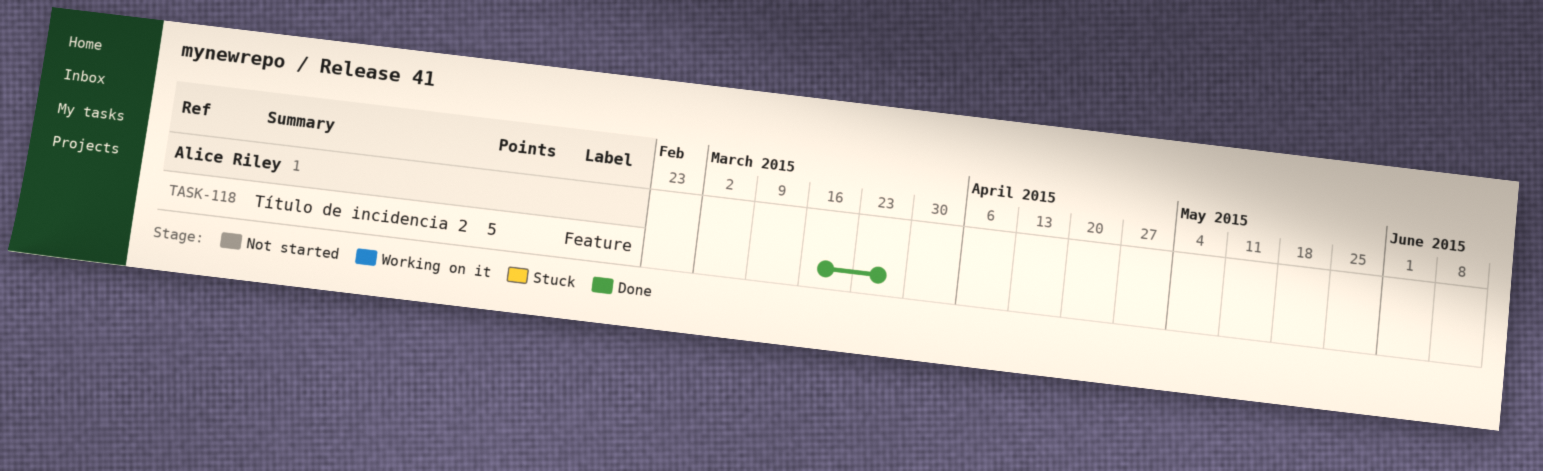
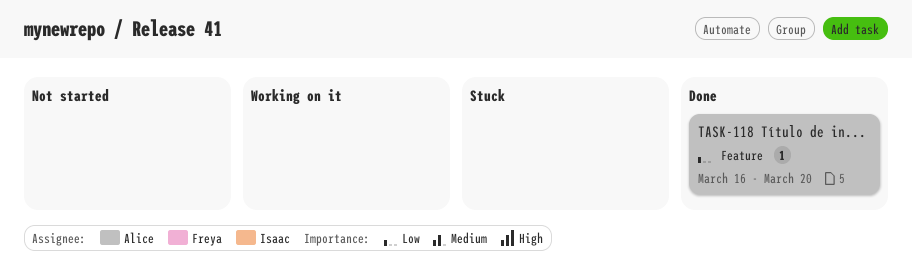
TASK-118, estimate: 5 -> 1
TASK-118, due: Mar 27 -> Mar 20

